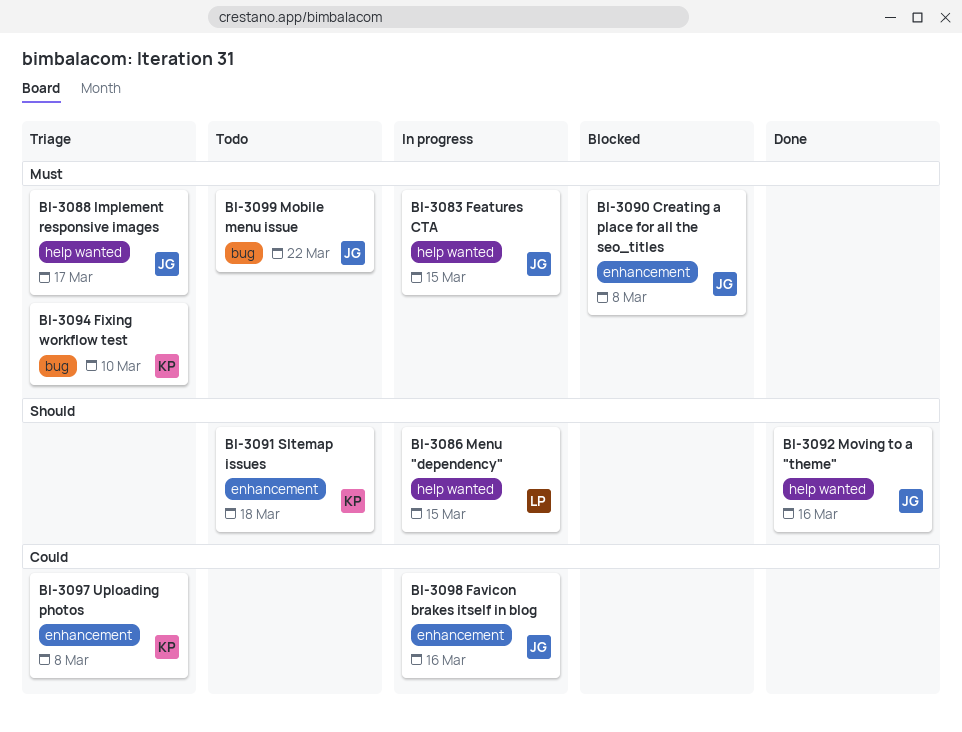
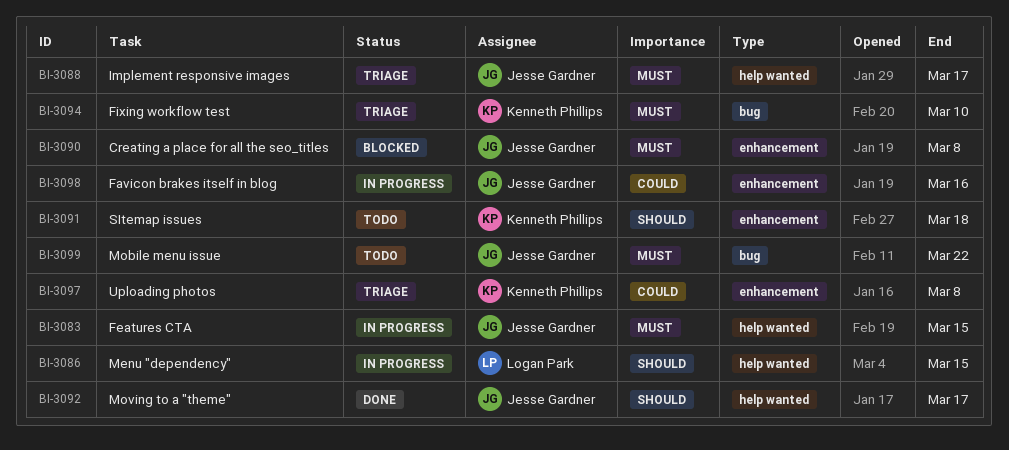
BI-3092, due: Mar 16 -> Mar 17

